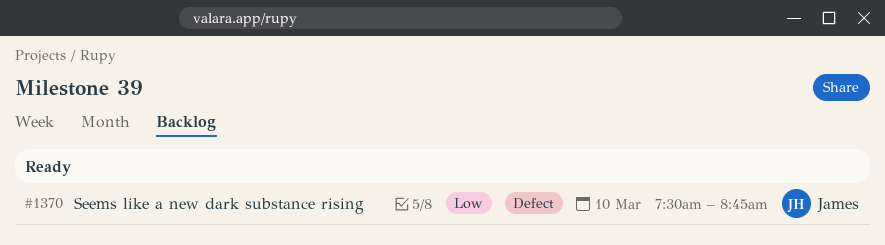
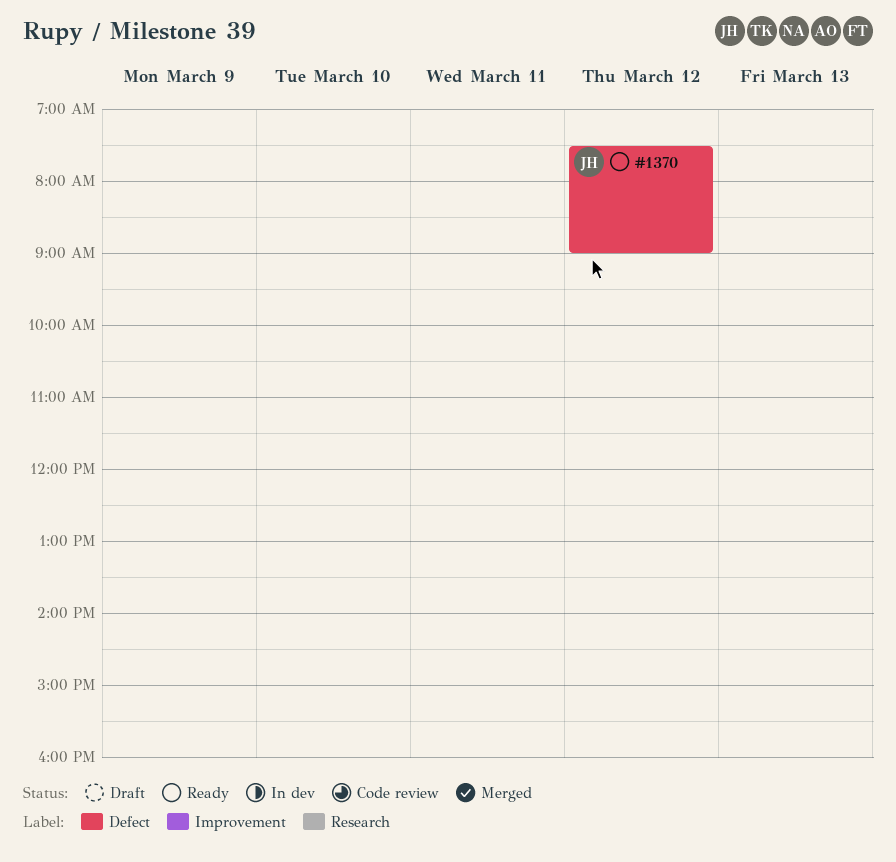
#1370, day: Mar 10 -> Mar 12
#1370, ends: 08:45 -> 09:00

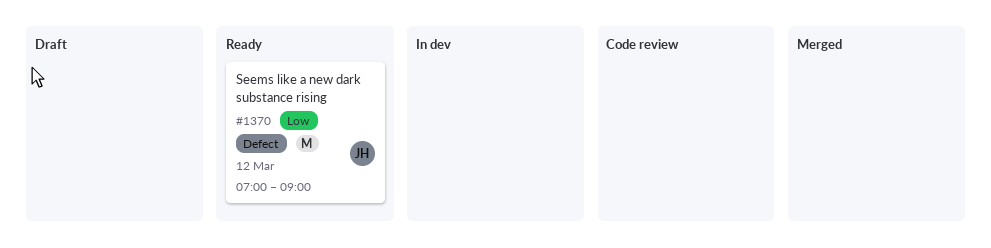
#1370, begins: 07:30 -> 07:00

